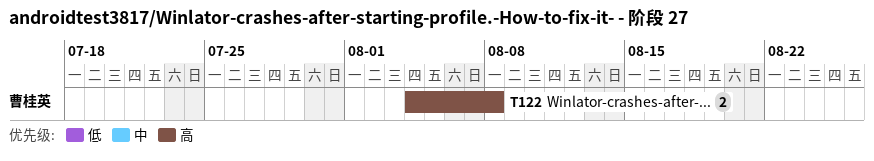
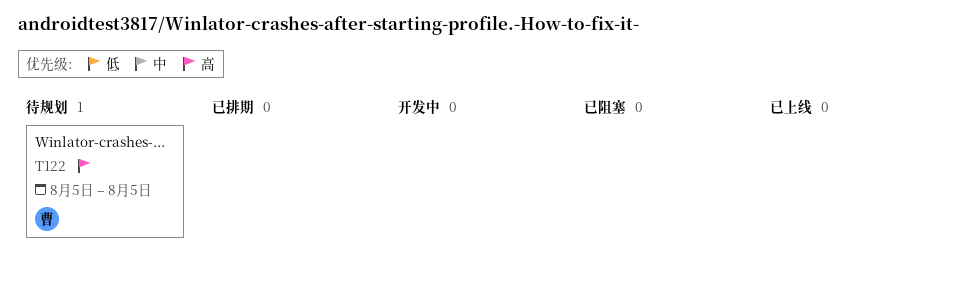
T122, start: Aug 4 -> Aug 5
T122, due: Aug 8 -> Aug 5

